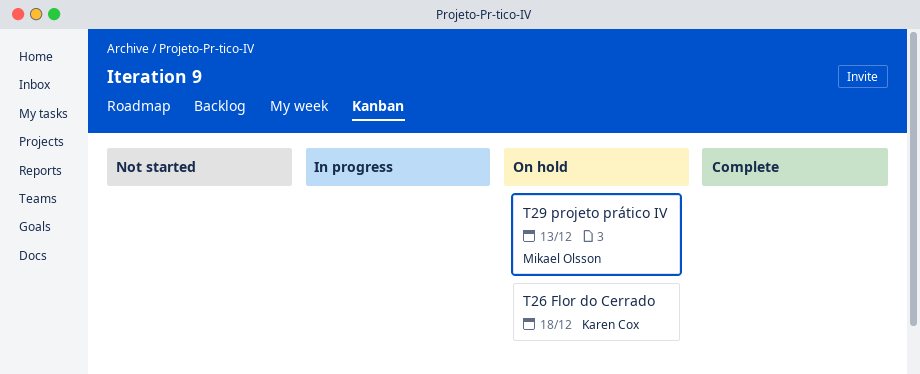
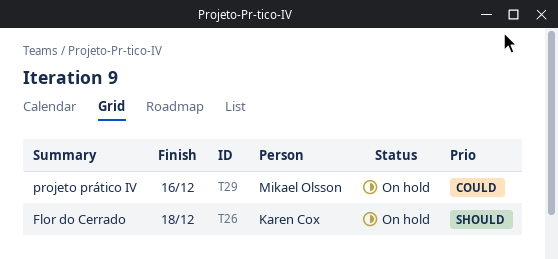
T29, due: Dec 13 -> Dec 16

